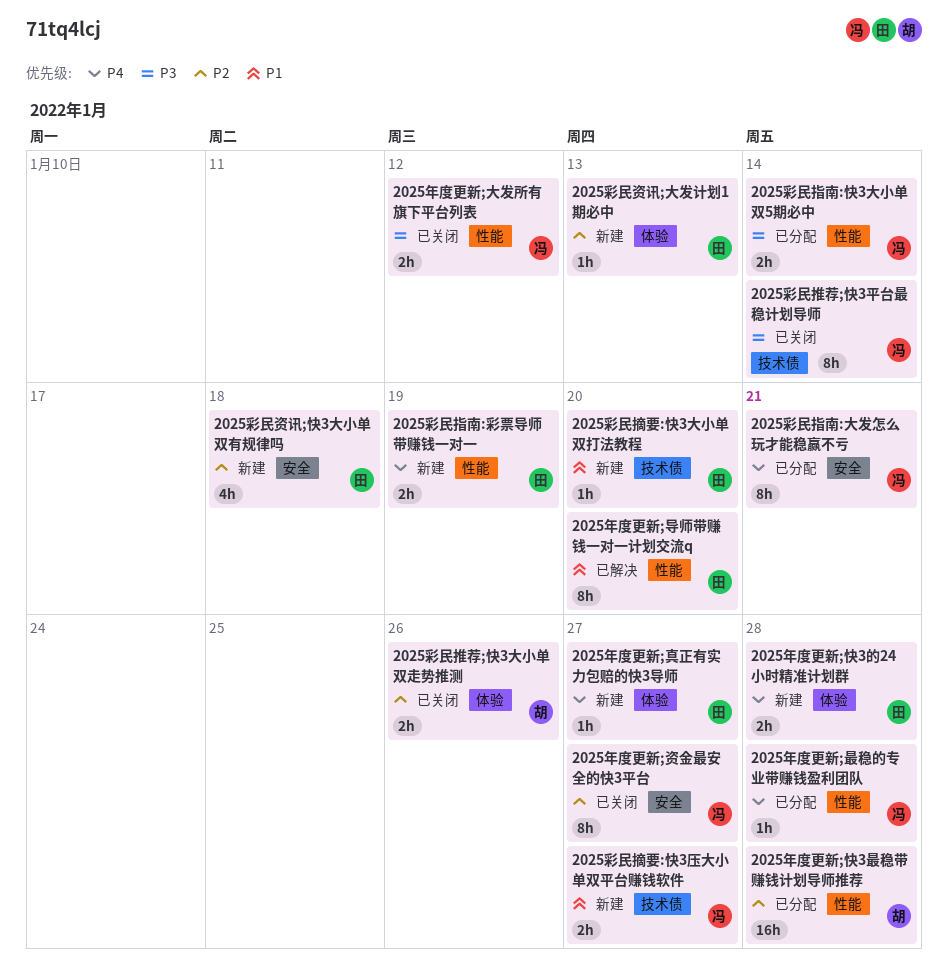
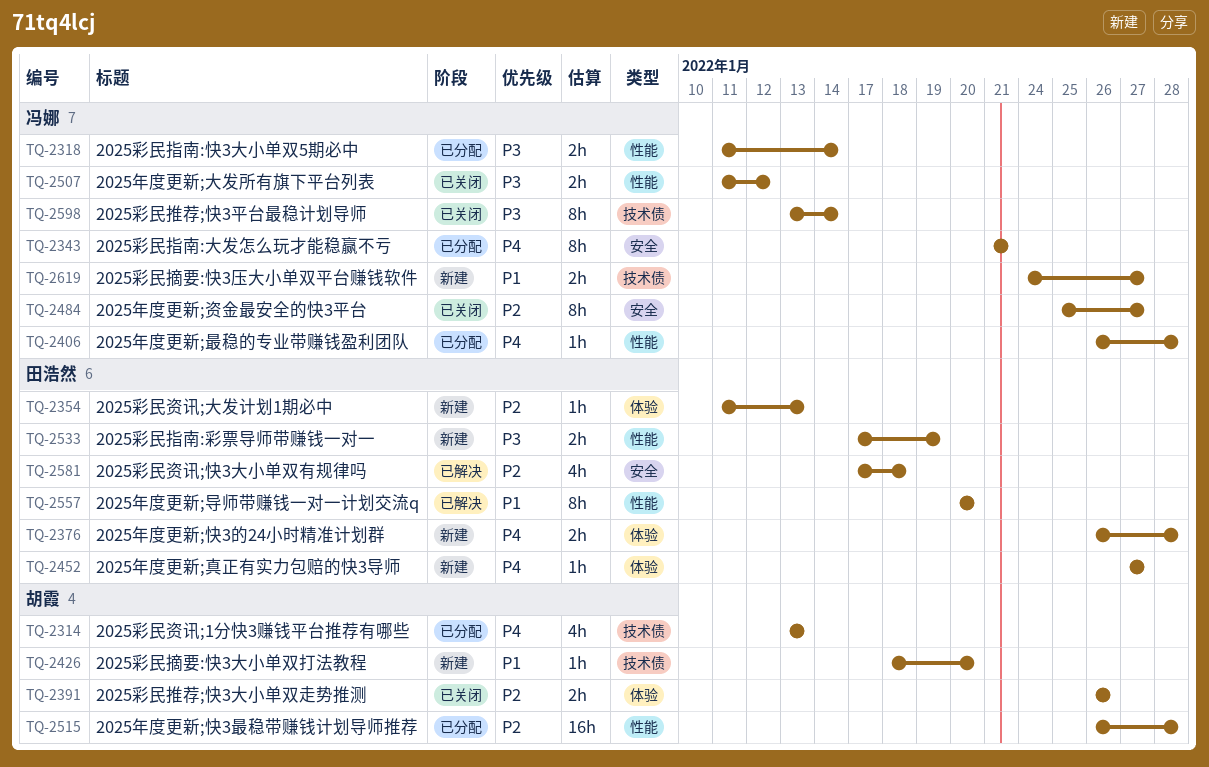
2025彩民指南:彩票导师带赚钱一对一, priority: P4 -> P3
2025彩民摘要:快3大小单双打法教程, owner: 田浩然 -> 胡霞
2025彩民资讯;1分快3赚钱平台推荐有哪些: none -> present
2025彩民资讯;快3大小单双有规律吗, status: 新建 -> 已解决

